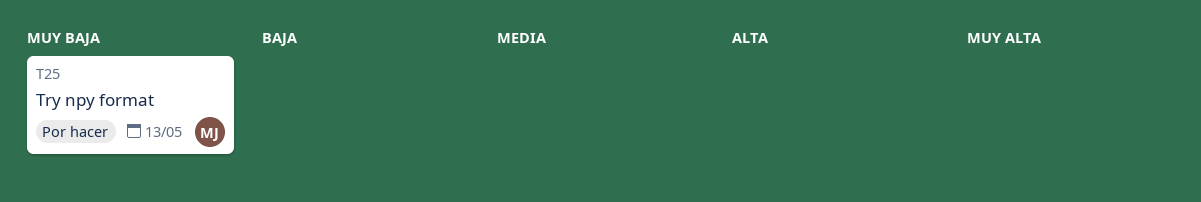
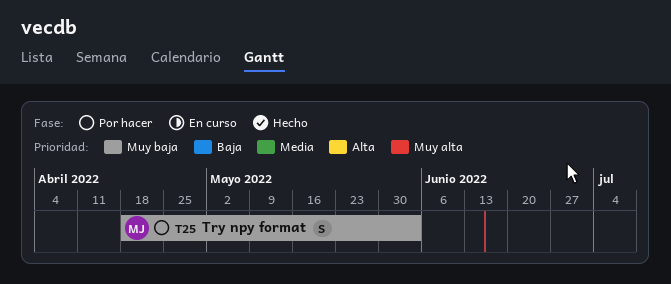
T25, due: May 13 -> Jun 3

